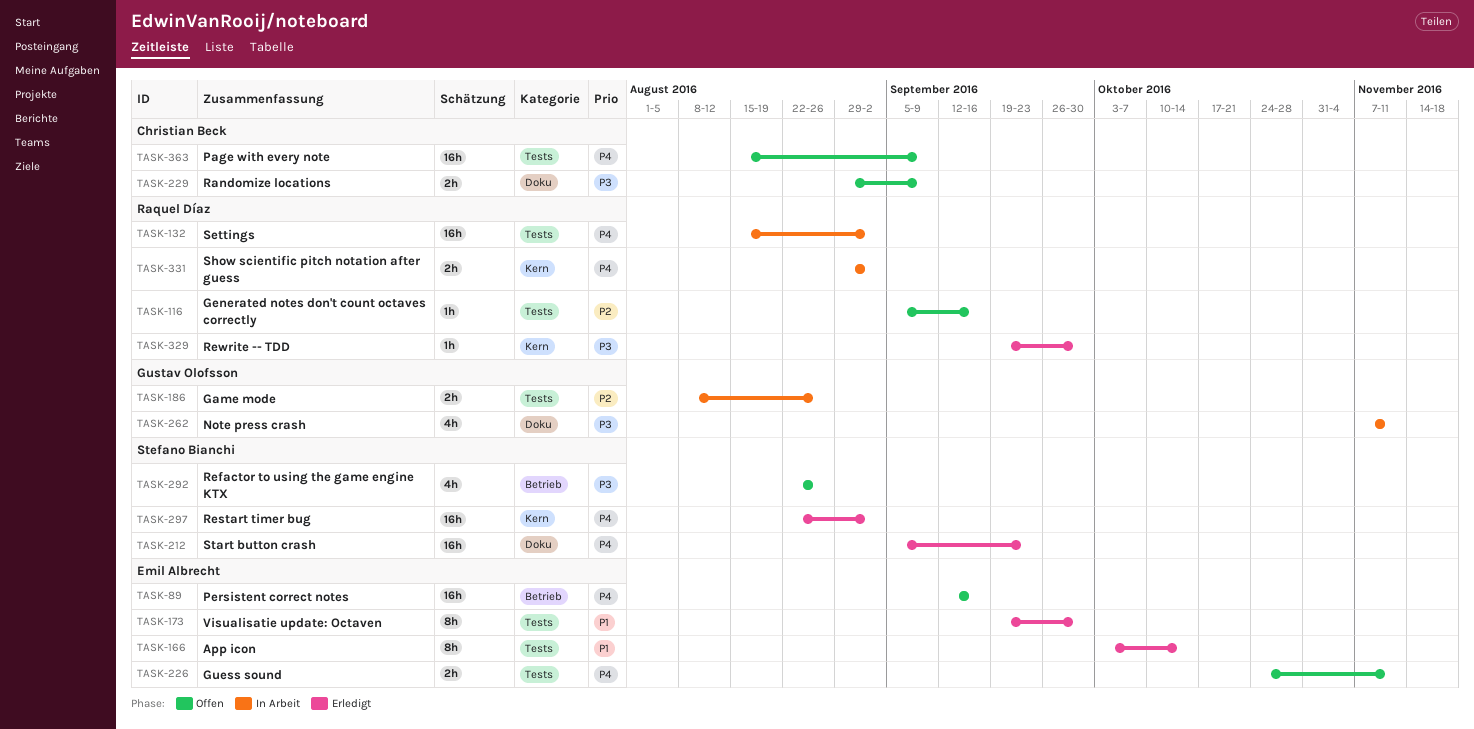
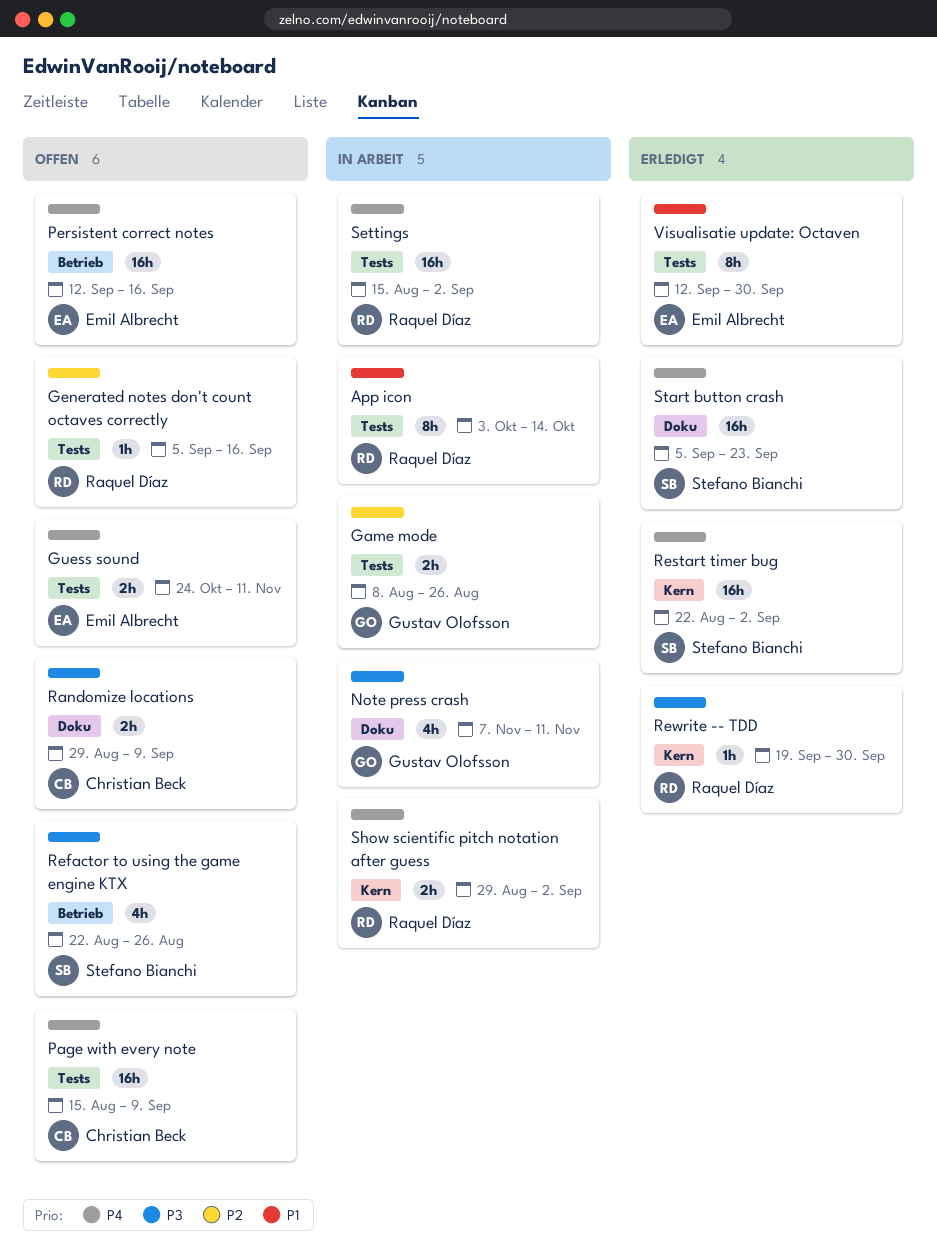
App icon, status: Erledigt -> In Arbeit
App icon, owner: Emil Albrecht -> Raquel Díaz
Visualisatie update: Octaven, start: Sep 19 -> Sep 12

